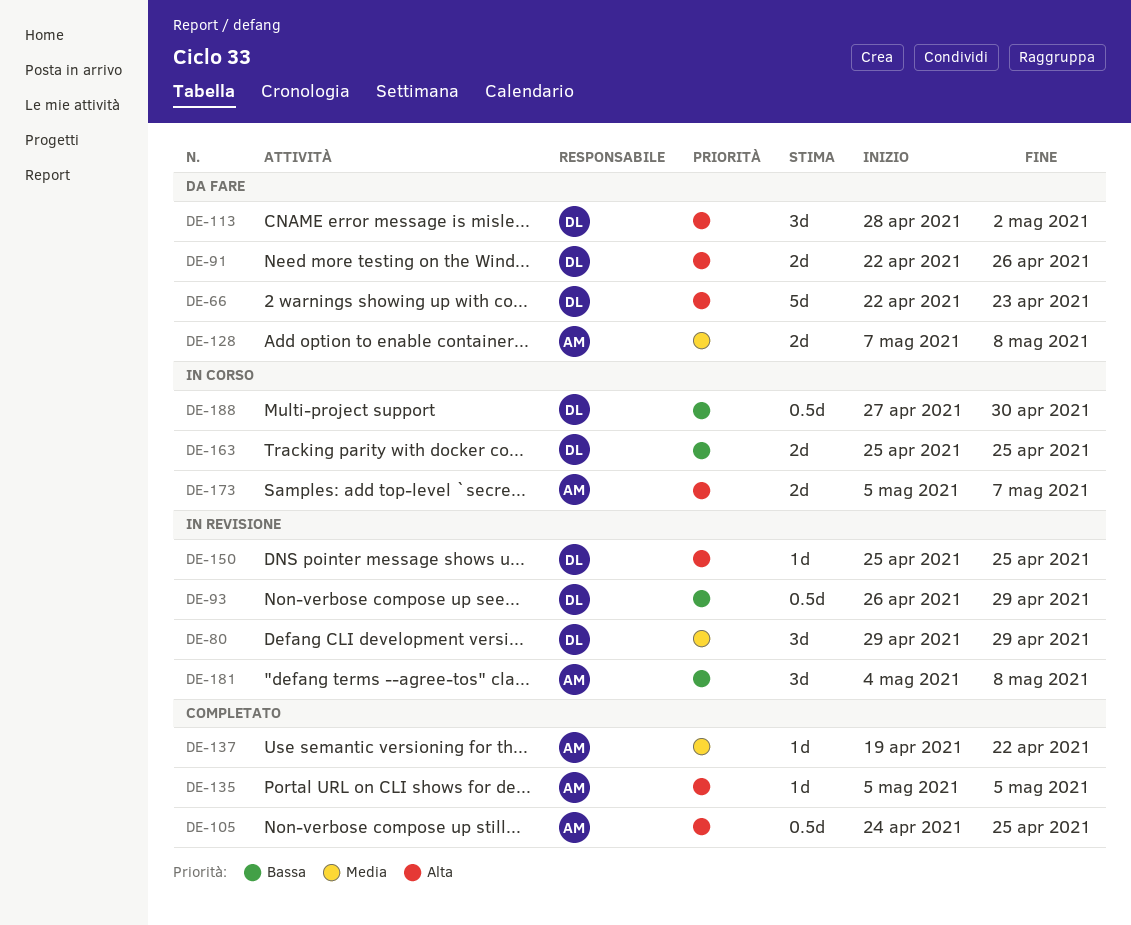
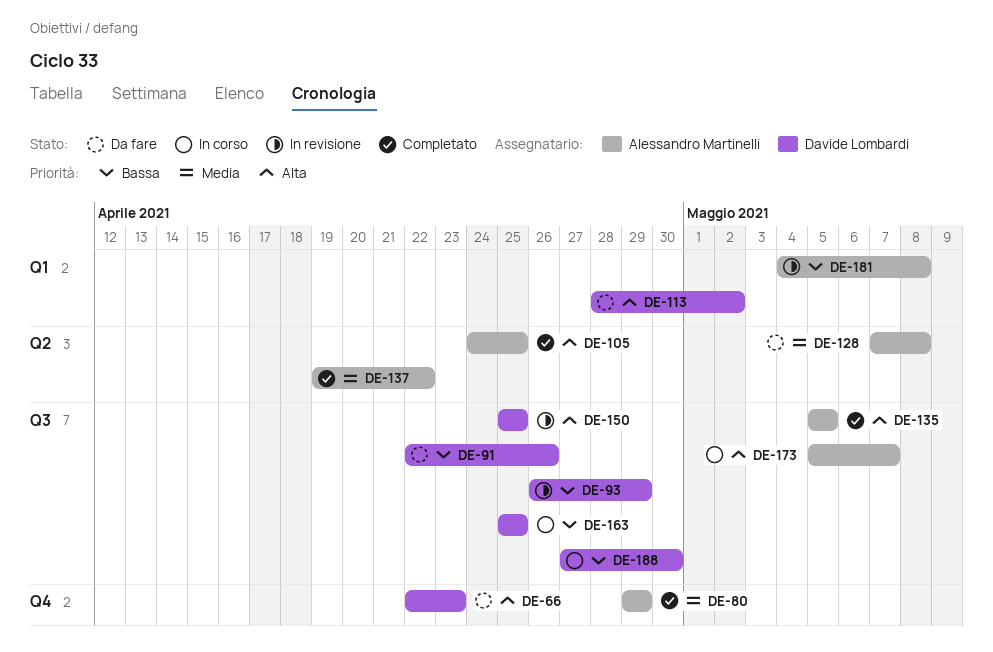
DE-80, status: In revisione -> Completato
DE-80, owner: Davide Lombardi -> Alessandro Martinelli
DE-91, priority: Alta -> Bassa

